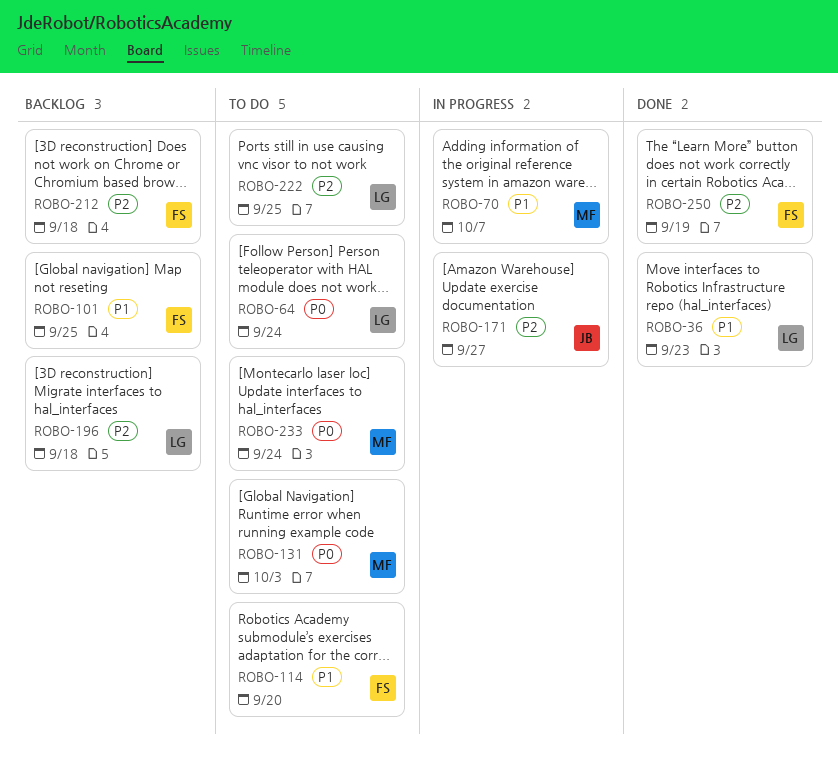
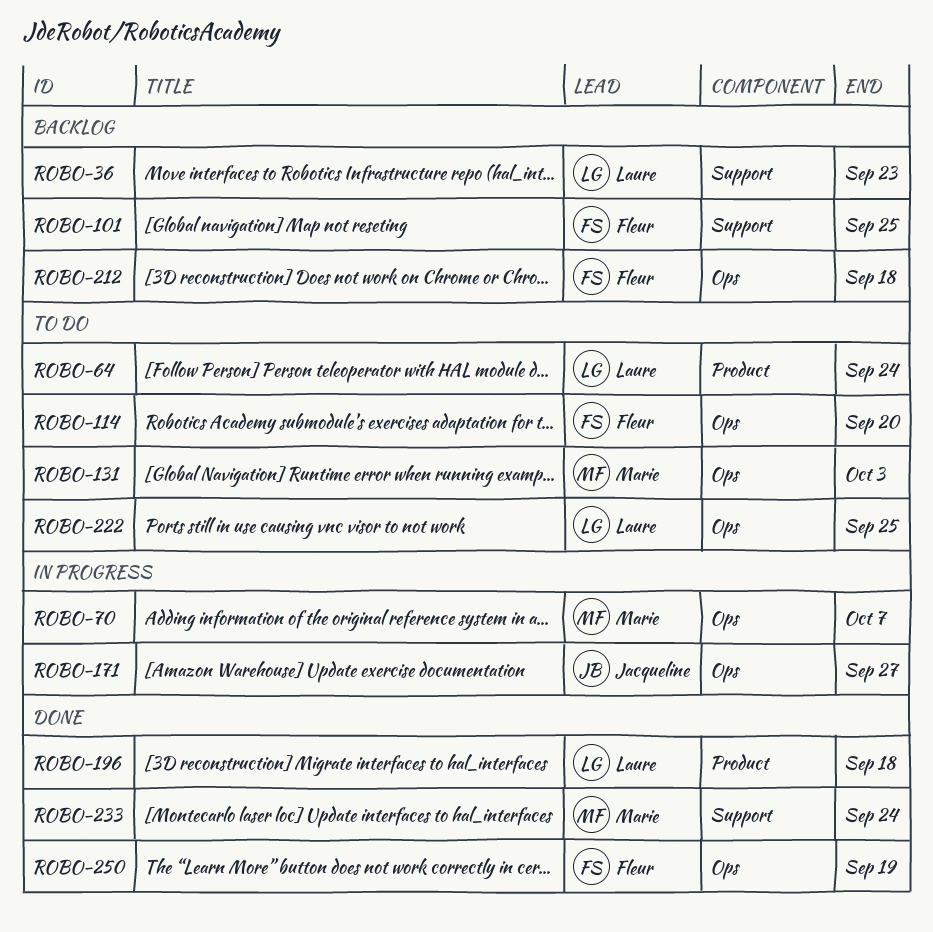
ROBO-36, status: Done -> Backlog
ROBO-196, status: Backlog -> Done
ROBO-233, status: To do -> Done

